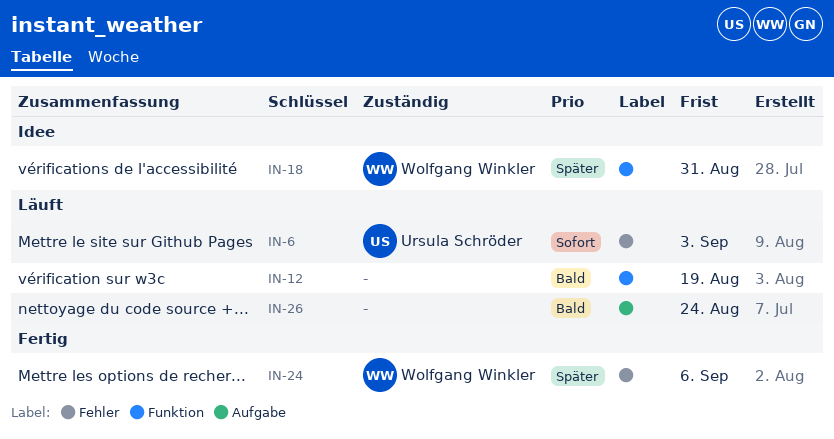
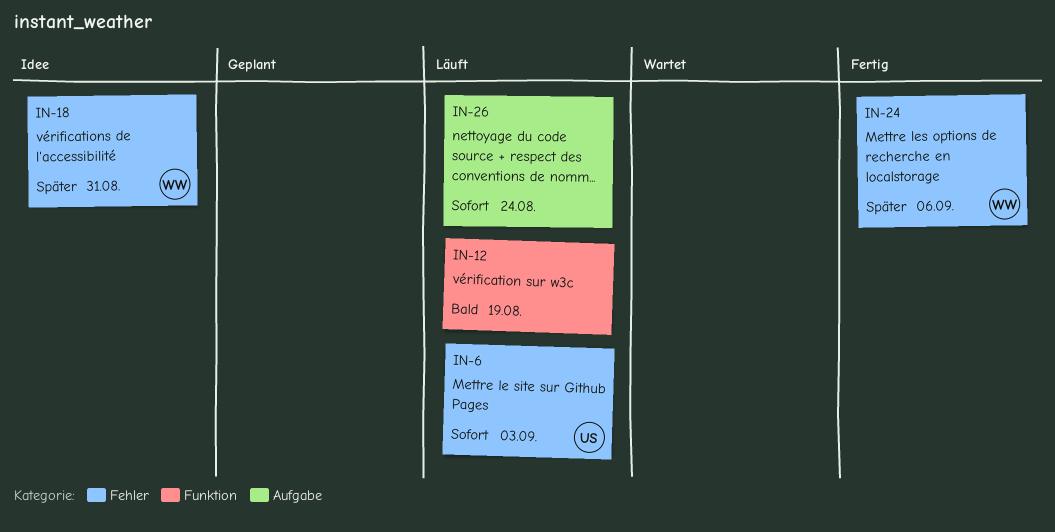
IN-18, label: Funktion -> Fehler
IN-26, priority: Bald -> Sofort

